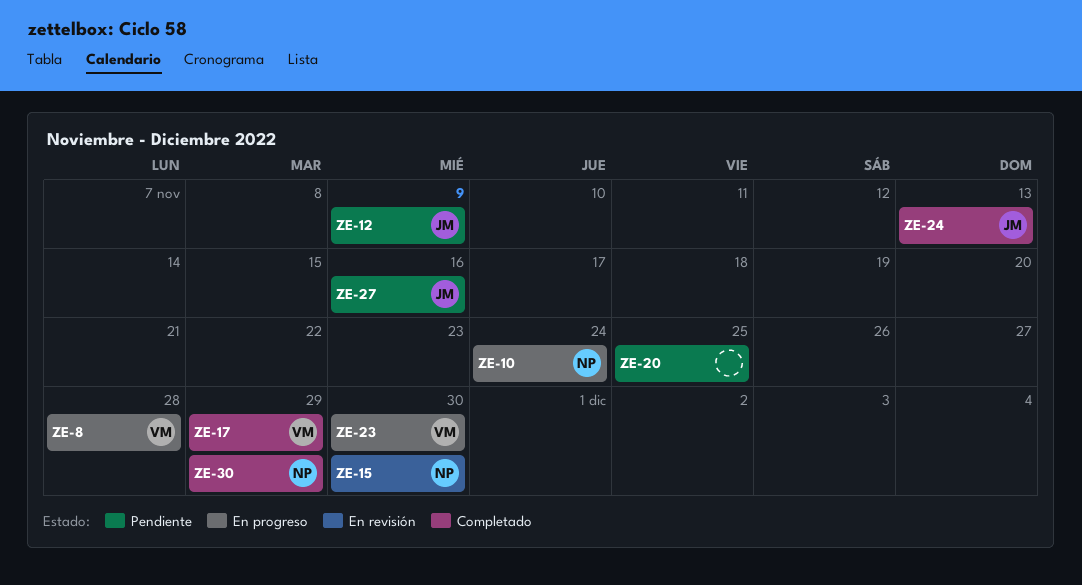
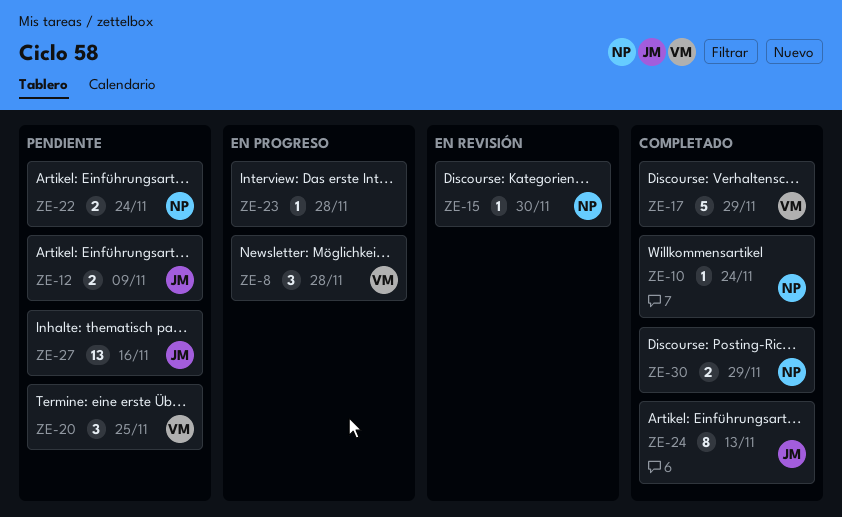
ZE-10, status: En progreso -> Completado
ZE-20, owner: none -> VM
ZE-22: none -> present
ZE-23, owner: VM -> none
ZE-23, due: Nov 30 -> Nov 28

